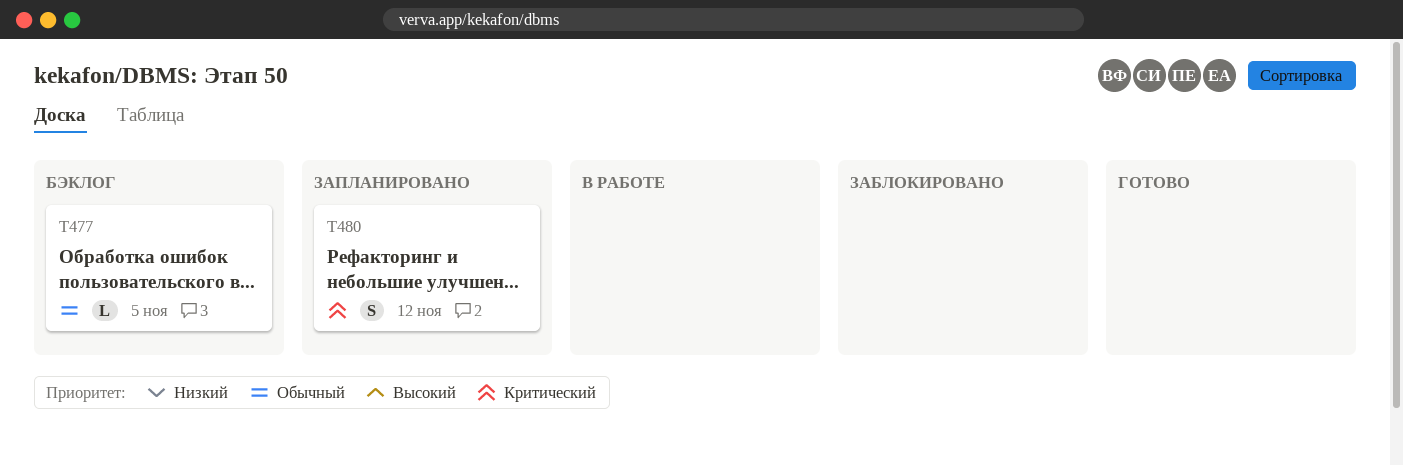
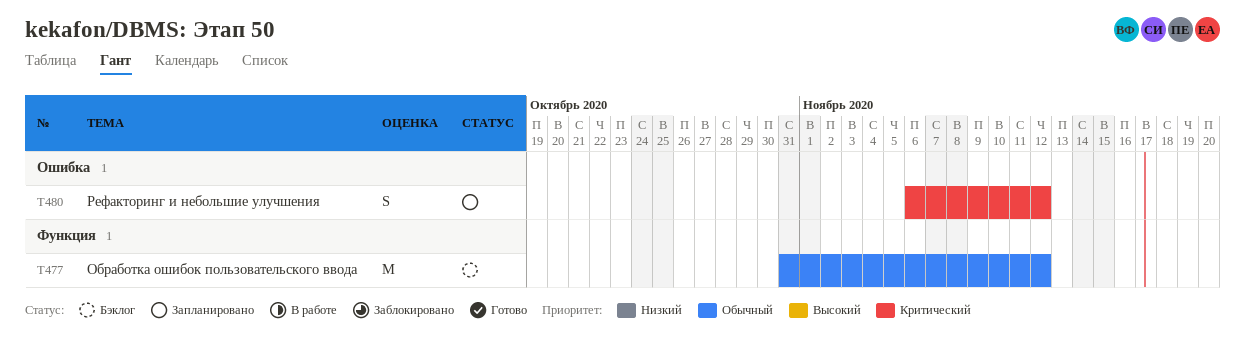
T477, estimate: L -> M
T477, due: Nov 5 -> Nov 12

